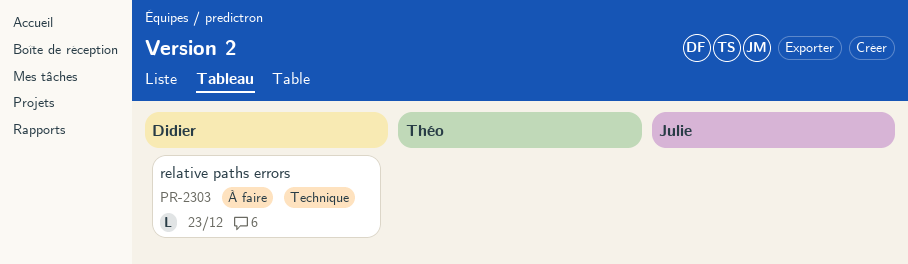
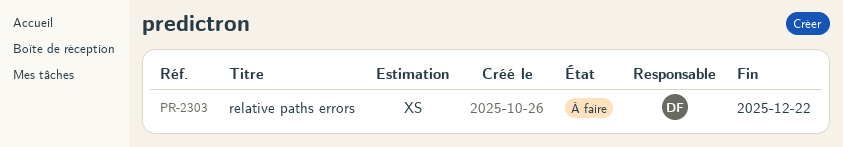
PR-2303, estimate: L -> XS
PR-2303, due: Dec 23 -> Dec 22

